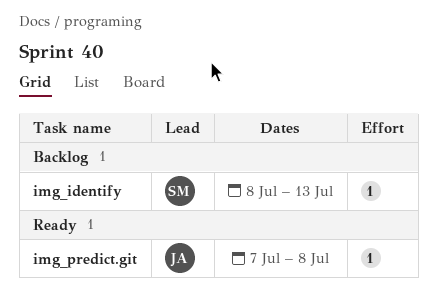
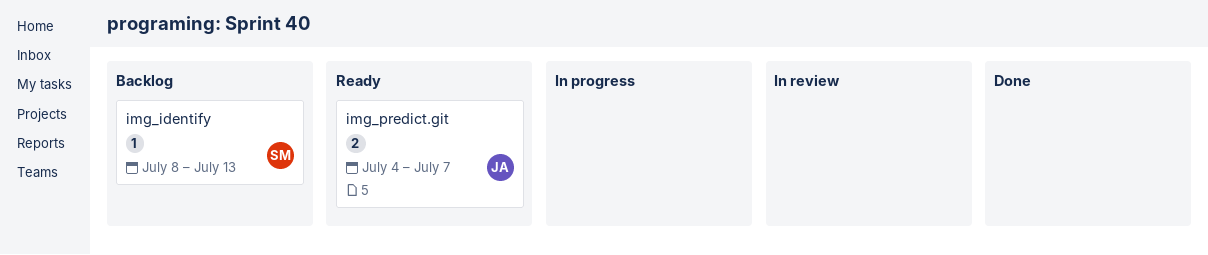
img_predict.git, estimate: 1 -> 2
img_predict.git, start: Jul 7 -> Jul 4
img_predict.git, due: Jul 8 -> Jul 7

